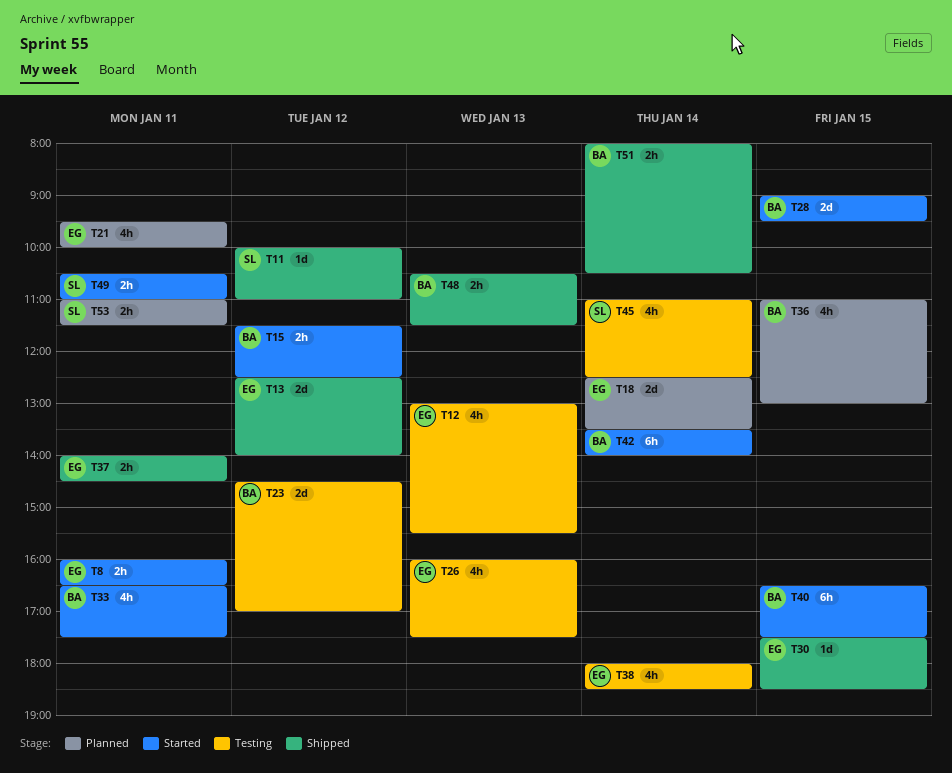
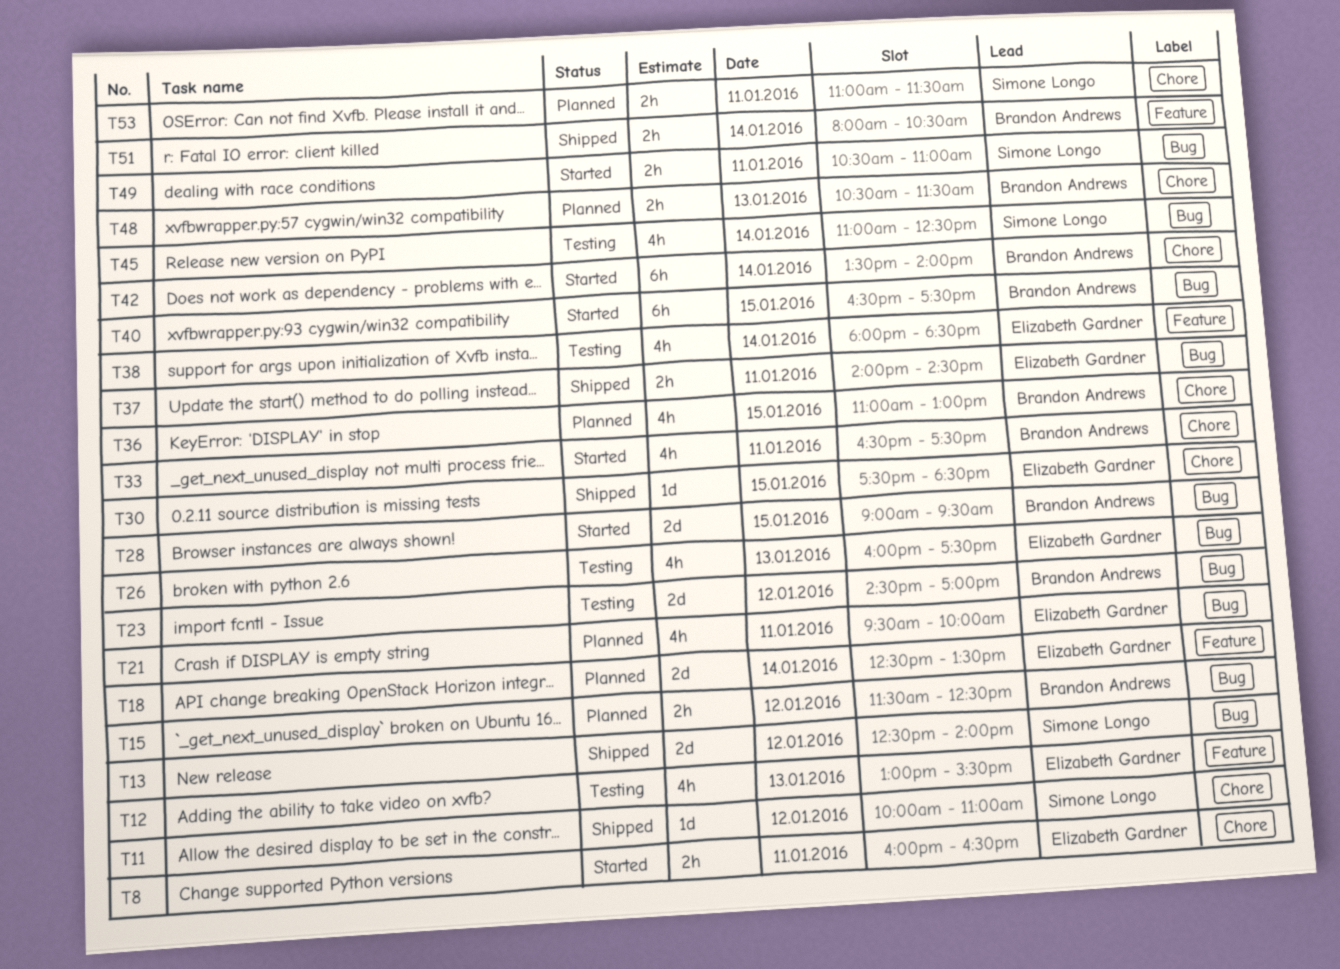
T13, owner: Elizabeth Gardner -> Simone Longo
T15, status: Started -> Planned
T48, status: Shipped -> Planned

